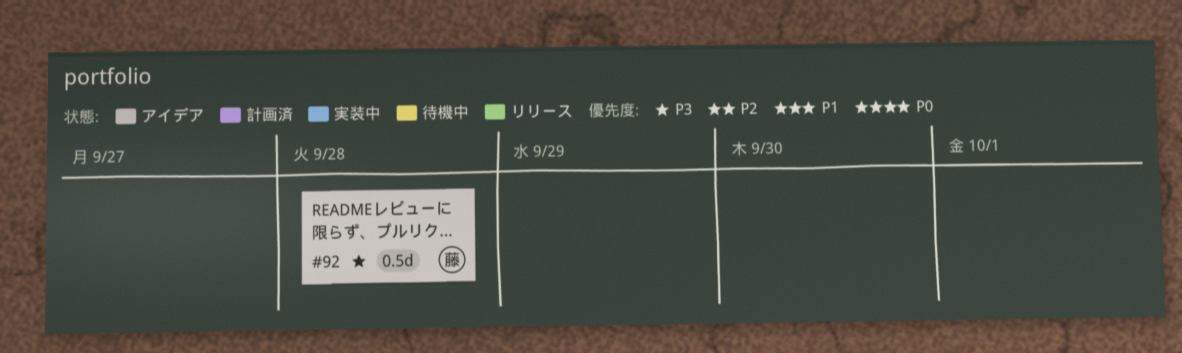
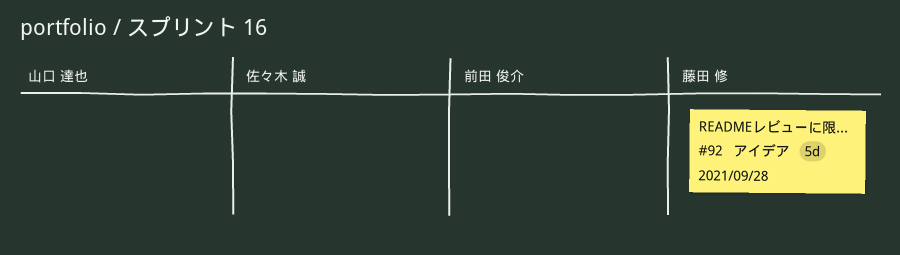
#92, estimate: 0.5d -> 5d

